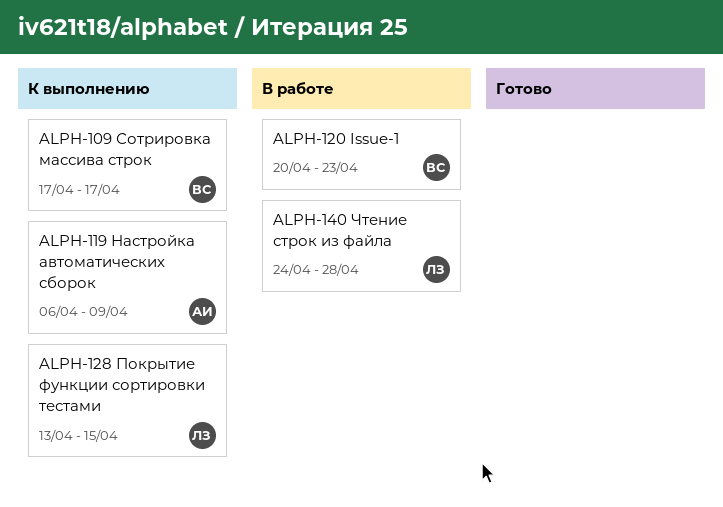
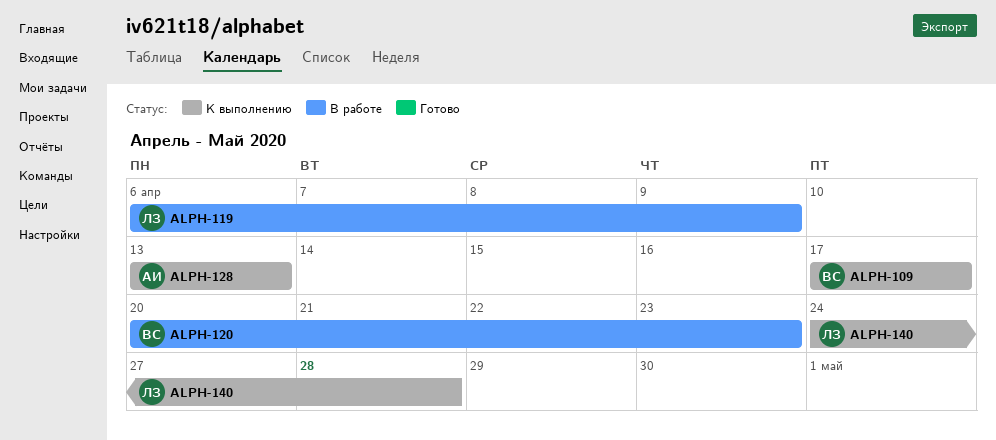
ALPH-119, status: К выполнению -> В работе
ALPH-119, owner: АИ -> ЛЗ
ALPH-128, owner: ЛЗ -> АИ
ALPH-128, due: Apr 15 -> Apr 13
ALPH-140, status: В работе -> К выполнению

